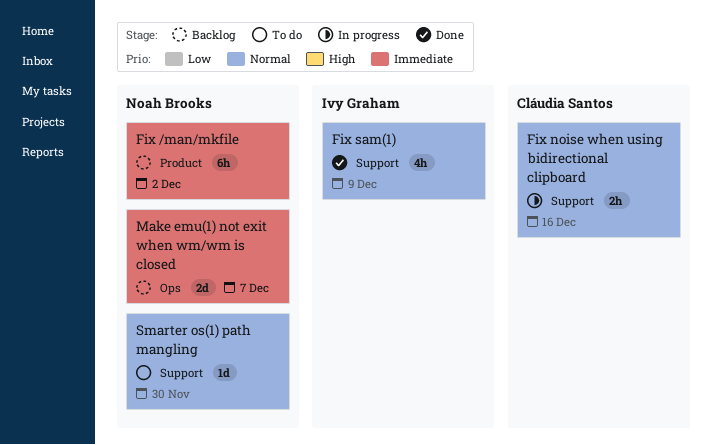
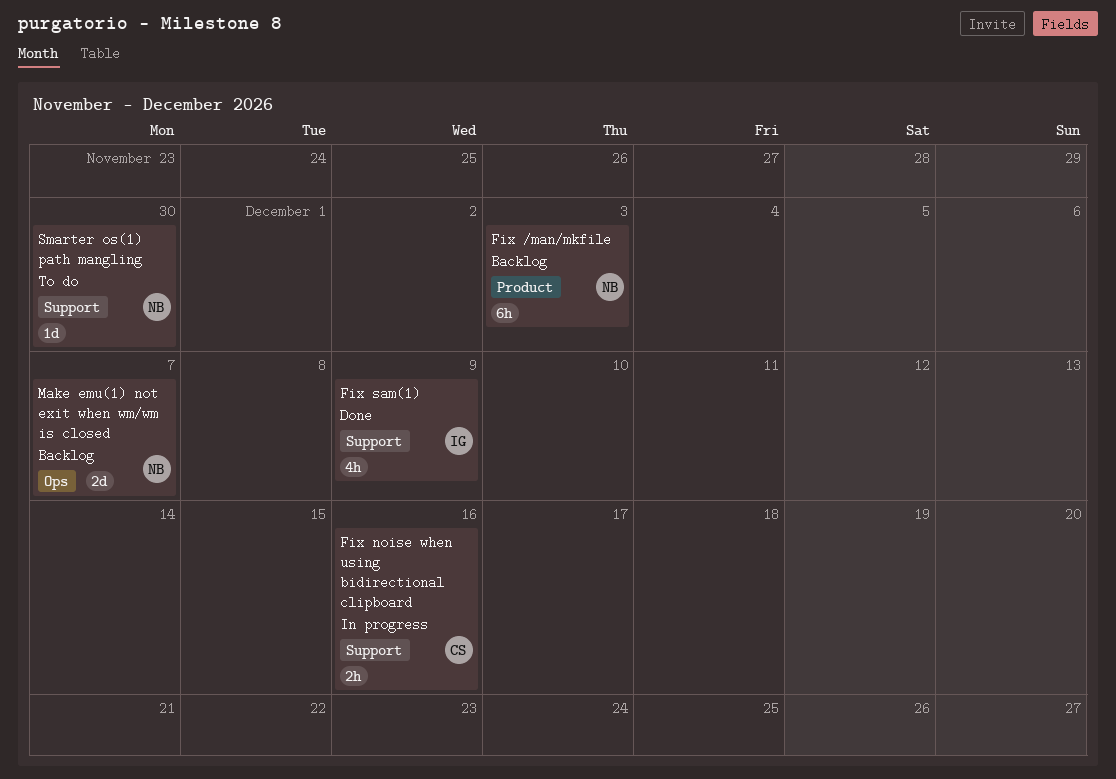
Fix /man/mkfile, due: Dec 2 -> Dec 3

